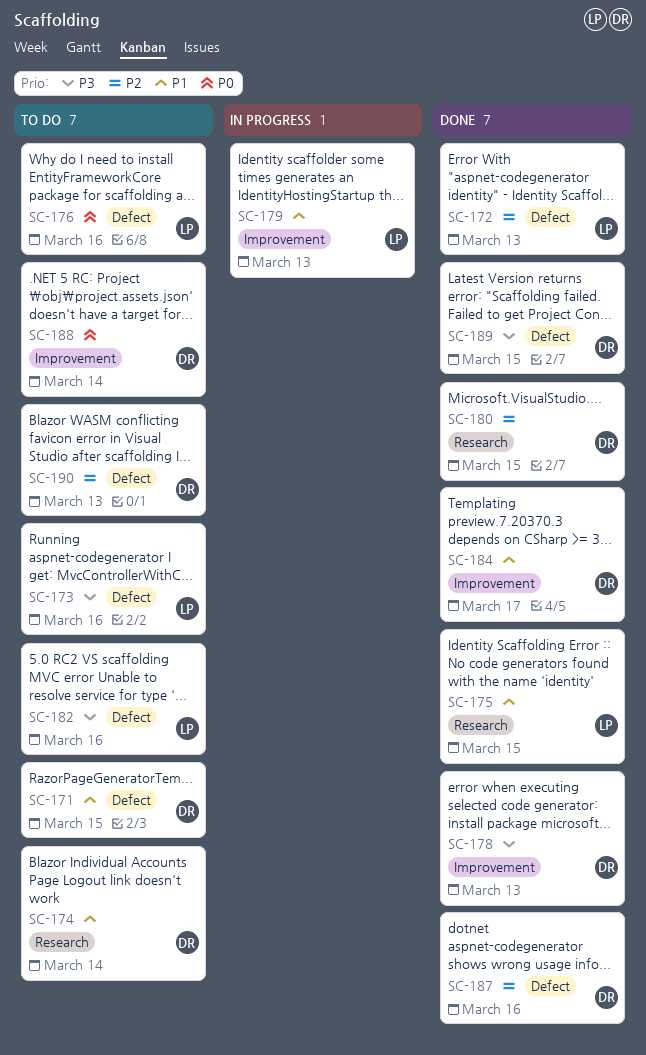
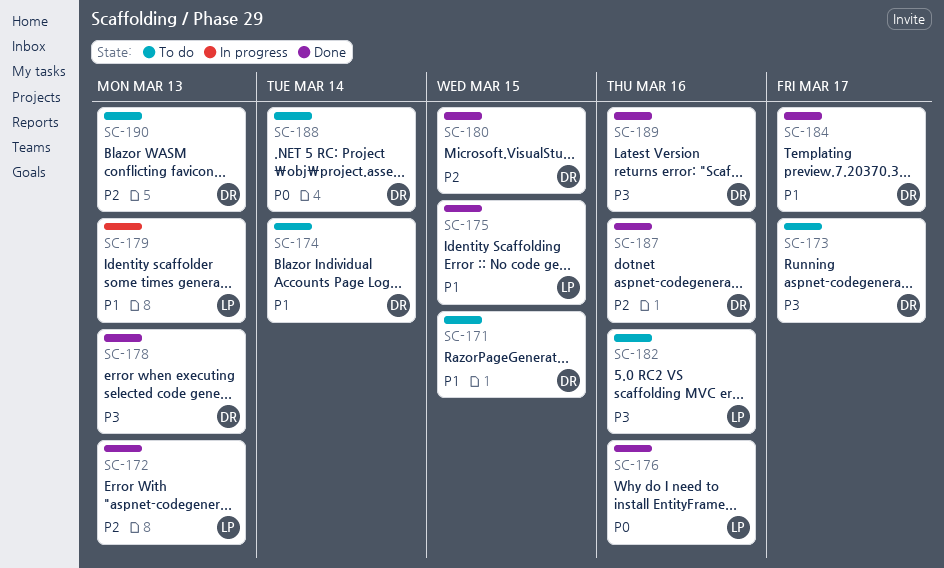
SC-173, owner: LP -> DR
SC-173, due: Mar 16 -> Mar 17
SC-176, status: To do -> Done
SC-189, due: Mar 15 -> Mar 16

